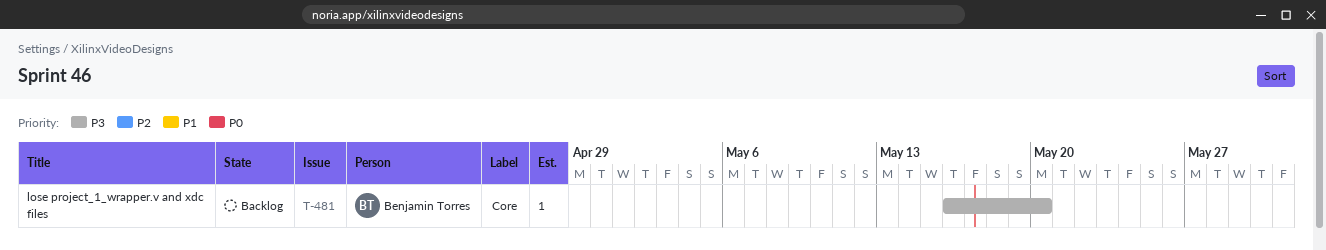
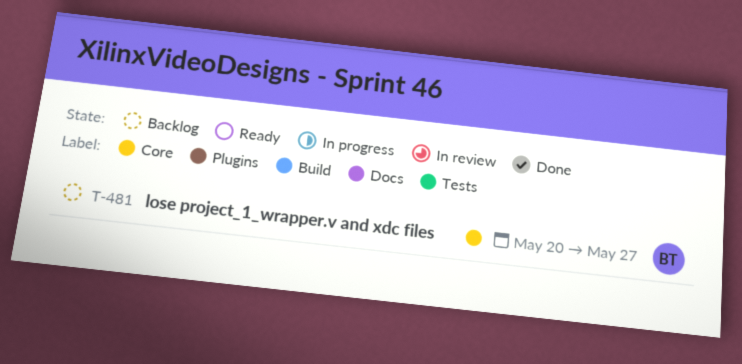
T-481, start: May 16 -> May 20
T-481, due: May 20 -> May 27

